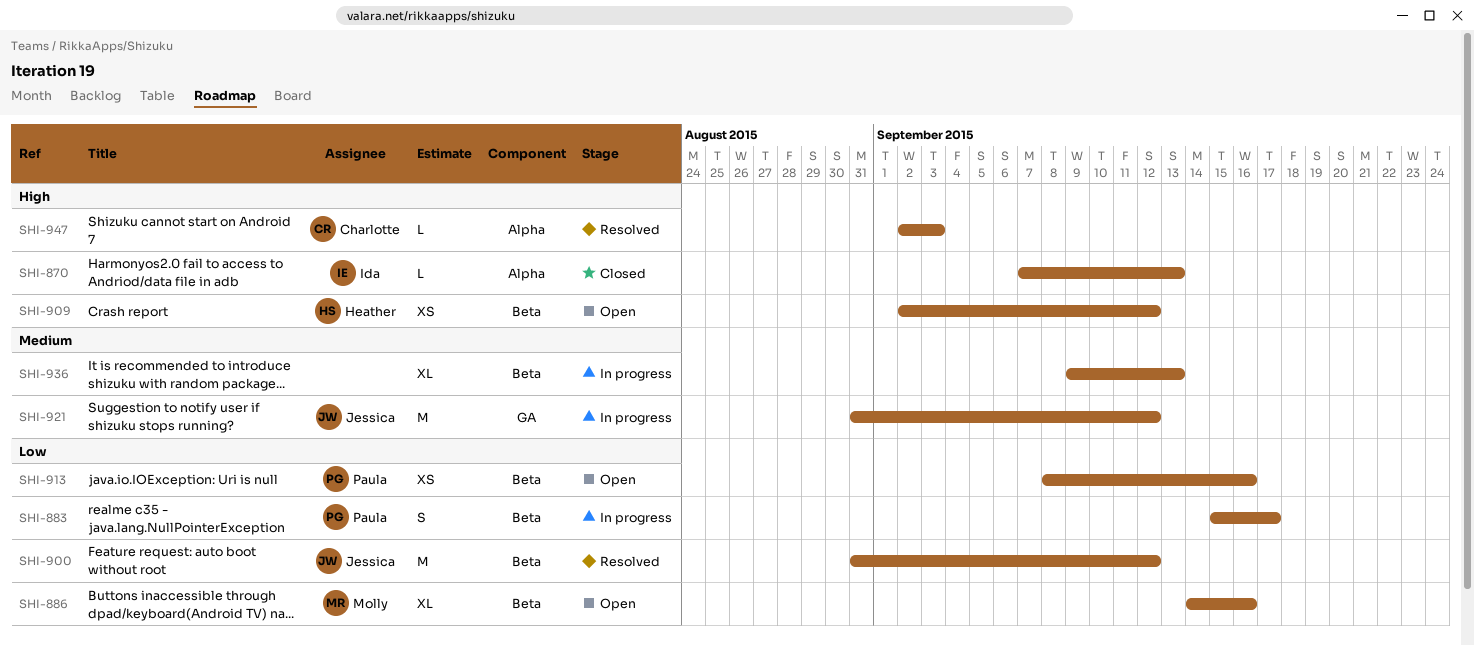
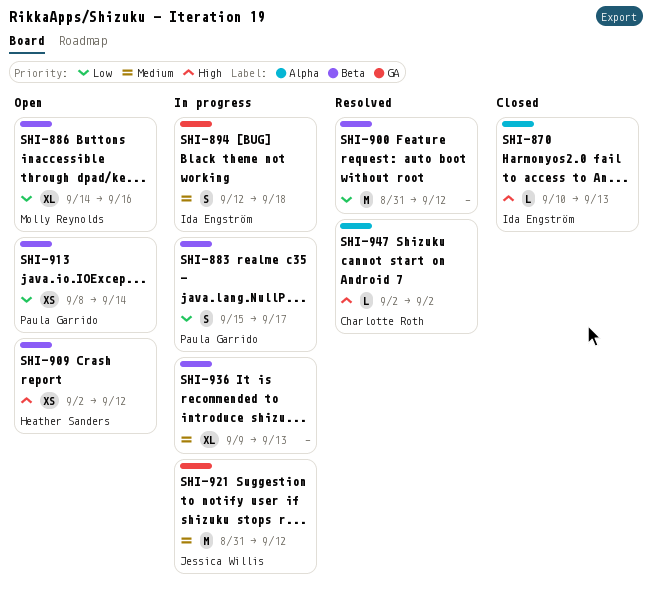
SHI-870, start: Sep 7 -> Sep 10
SHI-894: none -> present
SHI-900, owner: Jessica Willis -> none
SHI-913, due: Sep 16 -> Sep 14
SHI-947, due: Sep 3 -> Sep 2

